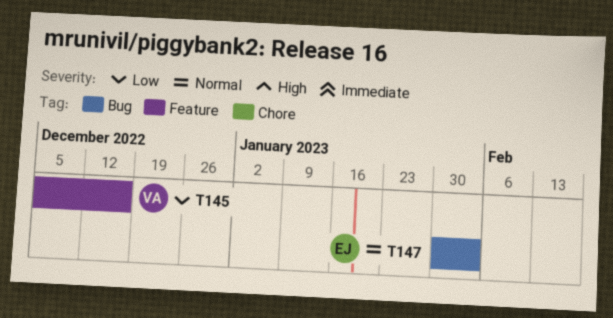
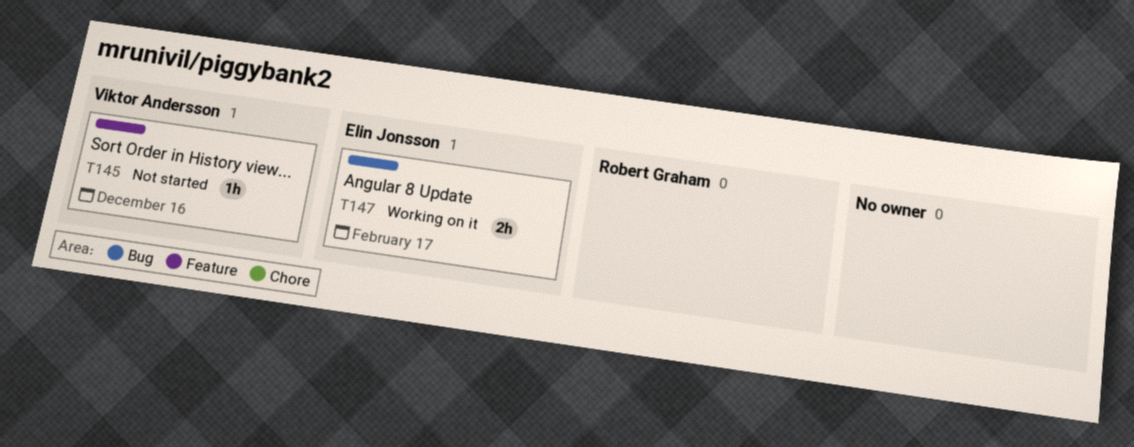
T147, due: Feb 3 -> Feb 17

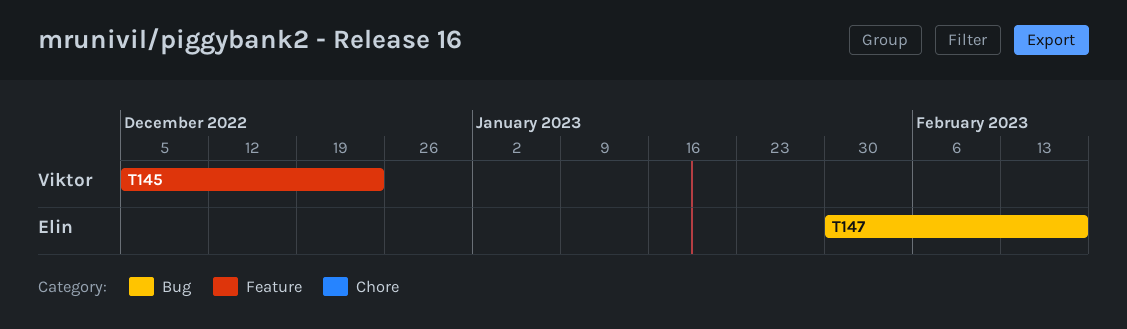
T145, due: Dec 16 -> Dec 23

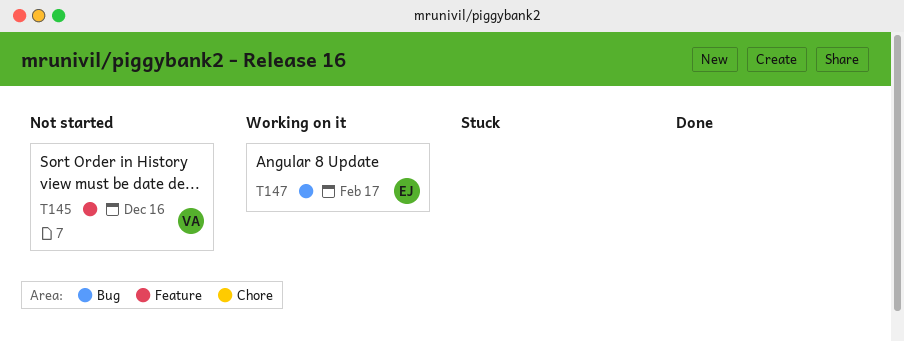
T145, due: Dec 23 -> Dec 16

